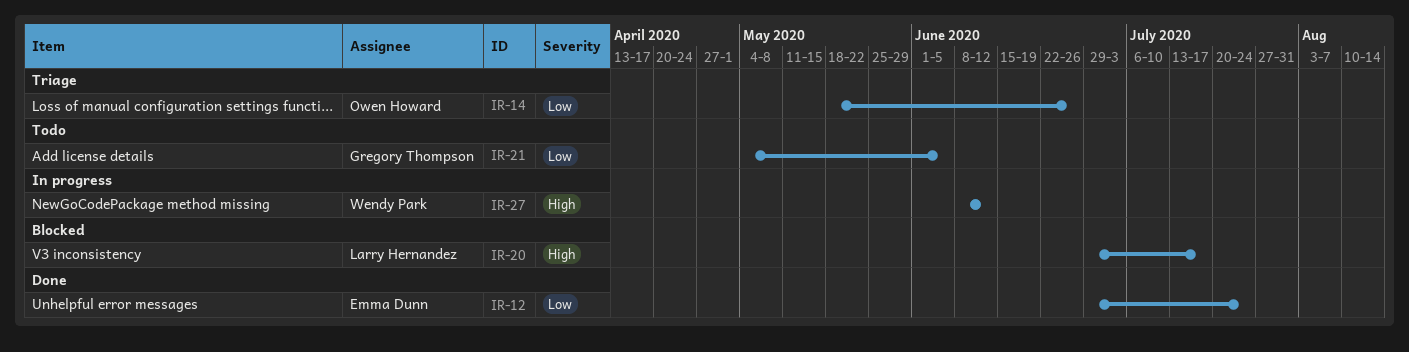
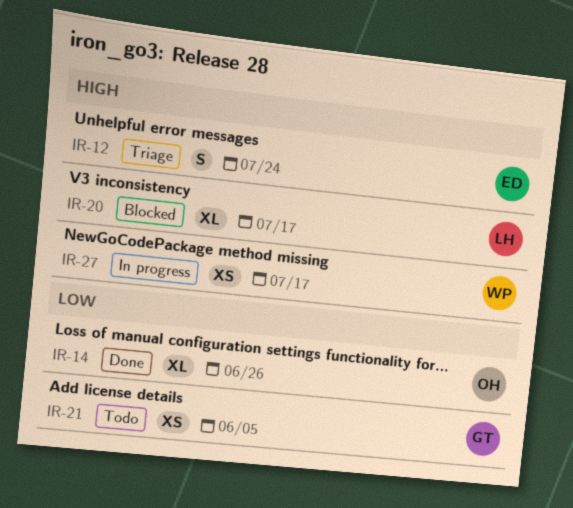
IR-12, status: Done -> Triage
IR-12, priority: Low -> High
IR-14, status: Triage -> Done
IR-27, due: Jun 12 -> Jul 17

